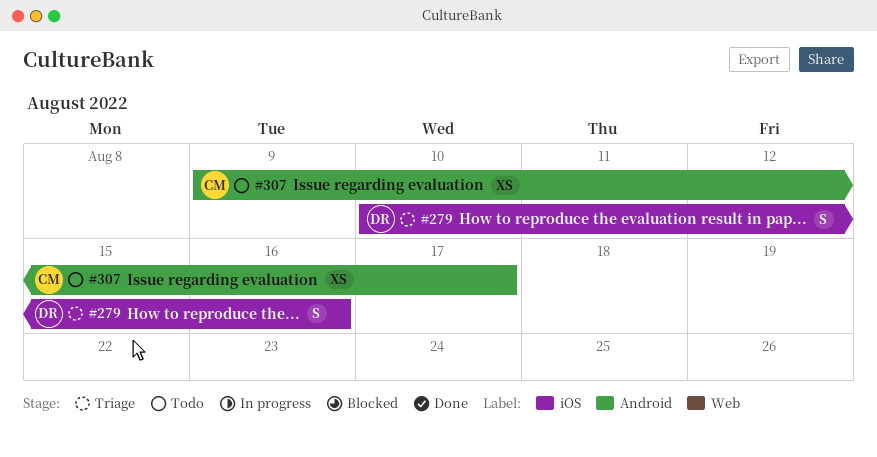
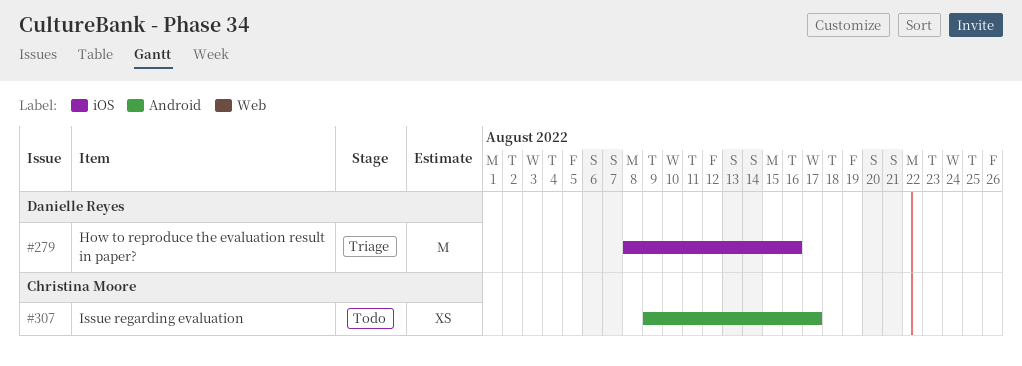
#279, estimate: S -> M
#279, start: Aug 10 -> Aug 8

